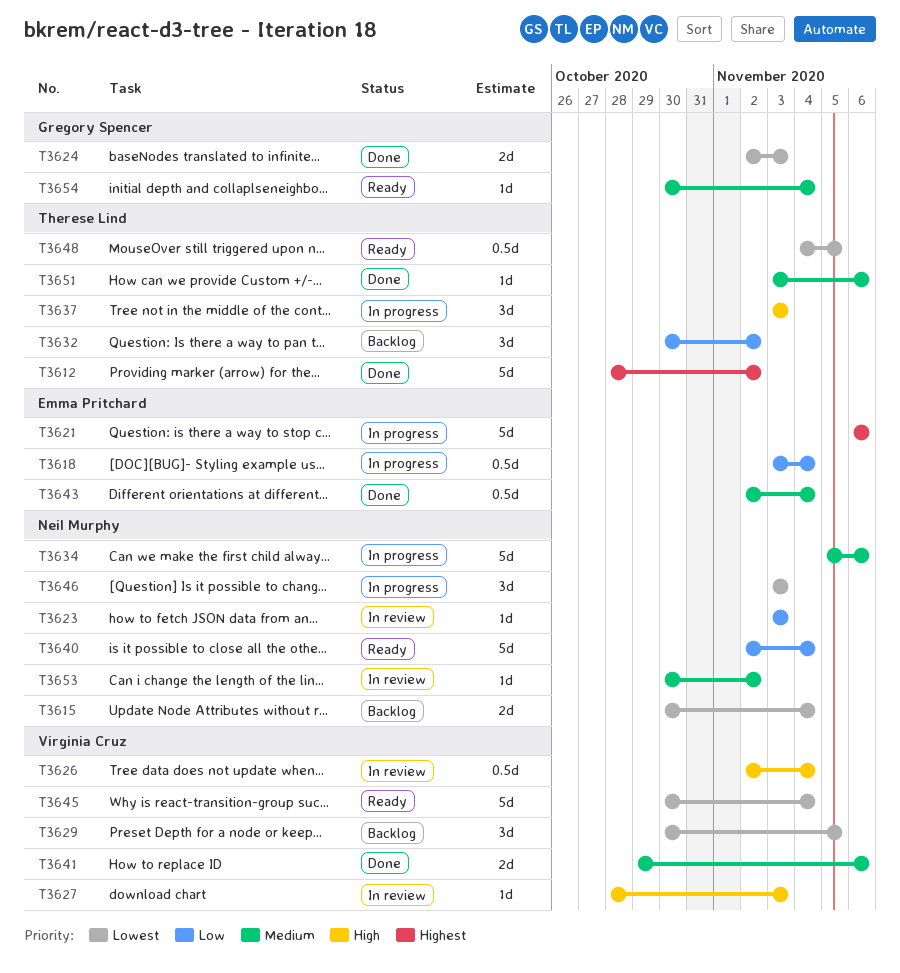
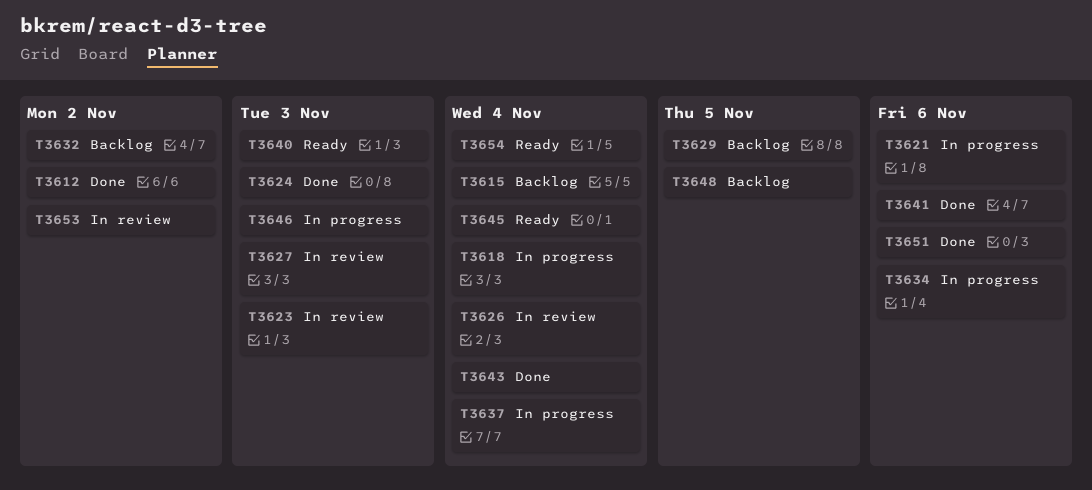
T3637, due: Nov 3 -> Nov 4
T3640, due: Nov 4 -> Nov 3
T3648, status: Ready -> Backlog

